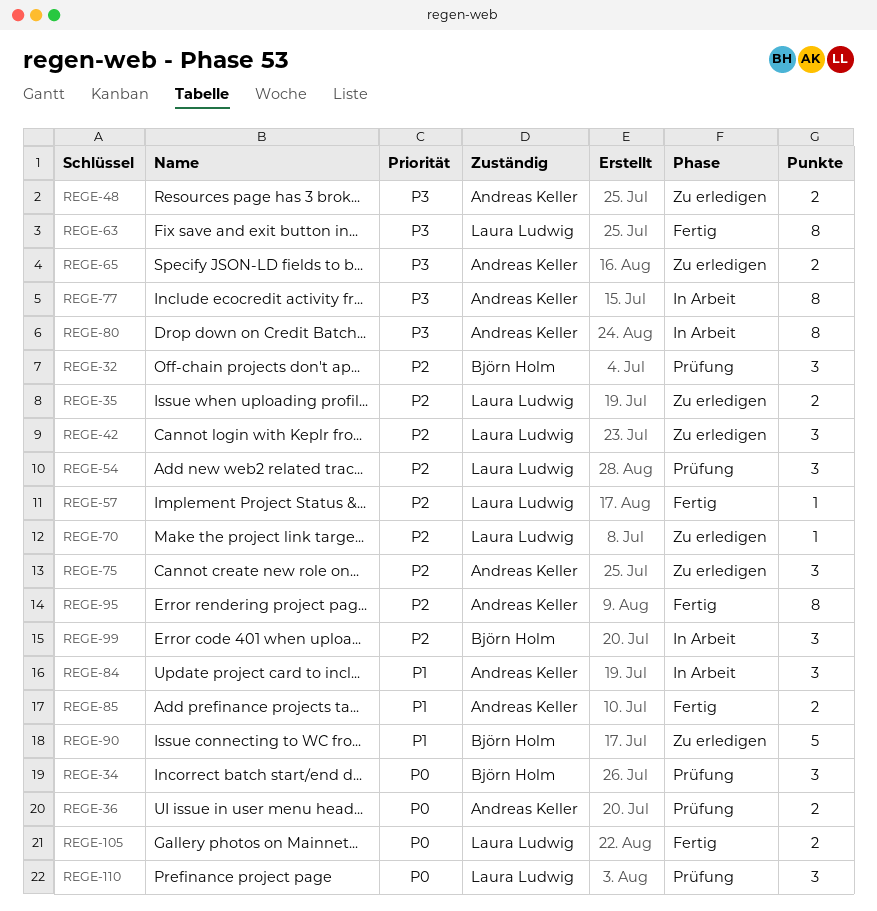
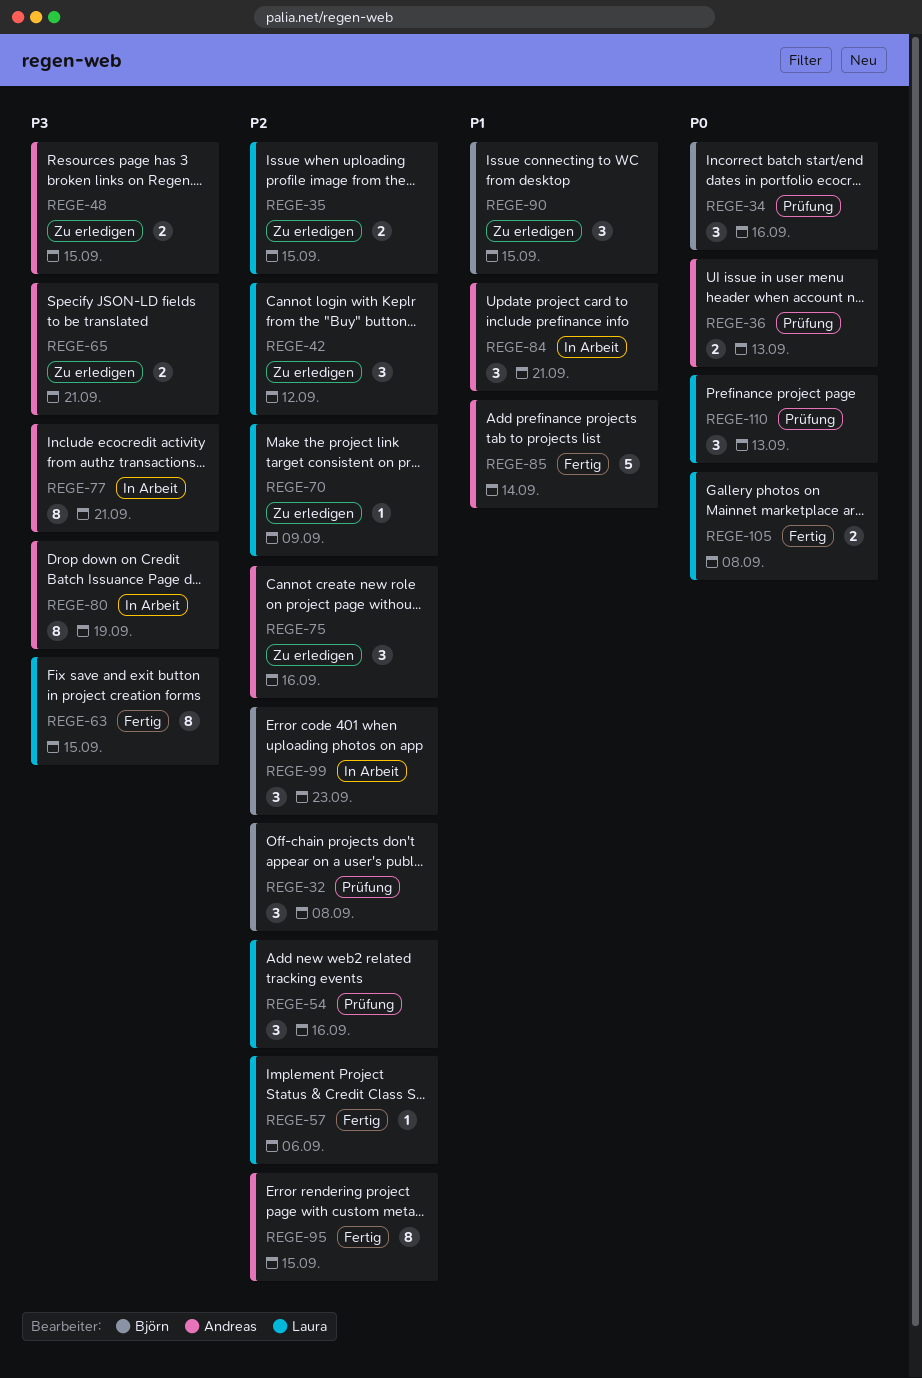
REGE-85, estimate: 2 -> 5
REGE-90, estimate: 5 -> 3

